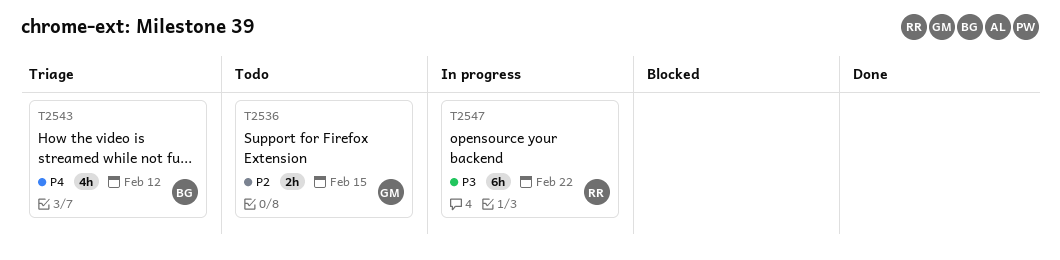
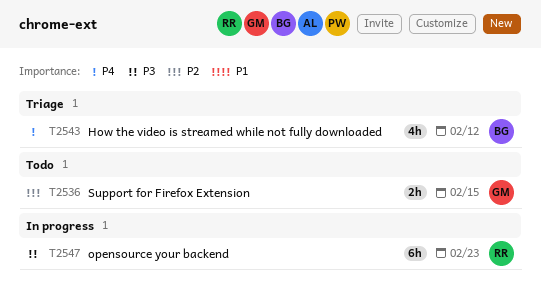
T2547, due: Feb 22 -> Feb 23

